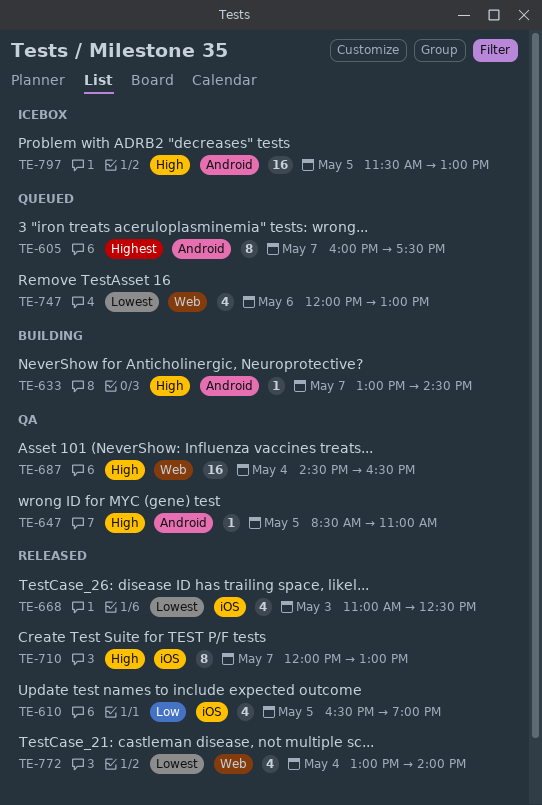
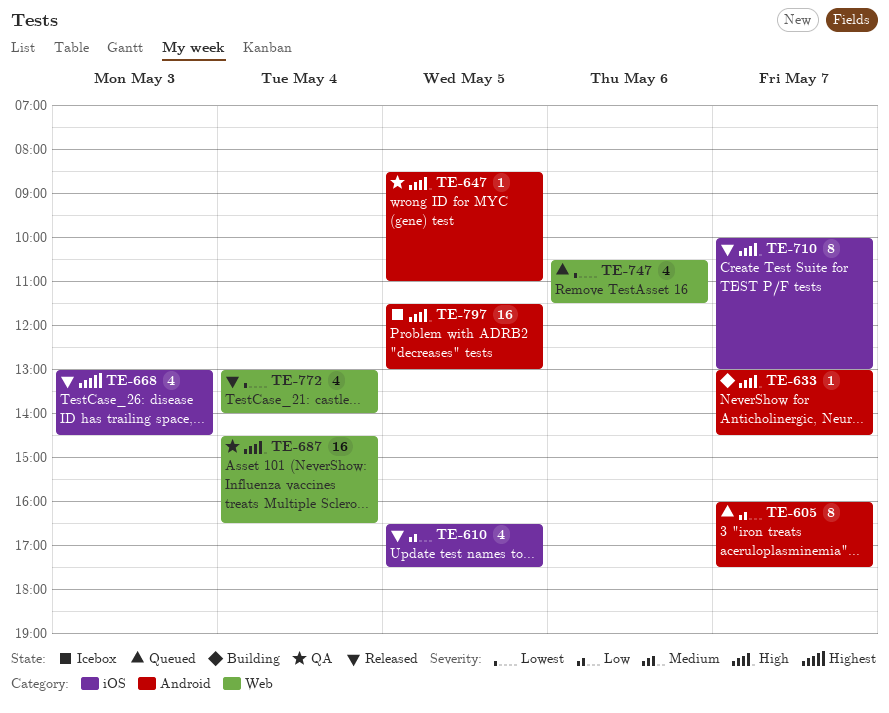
TE-605, priority: Highest -> Low
TE-610, ends: 19:00 -> 17:30
TE-668, priority: Lowest -> Highest
TE-668, begins: 11:00 -> 13:00
TE-668, ends: 12:30 -> 14:30
TE-710, begins: 12:00 -> 10:00
TE-747, begins: 12:00 -> 10:30
TE-747, ends: 13:00 -> 11:30

